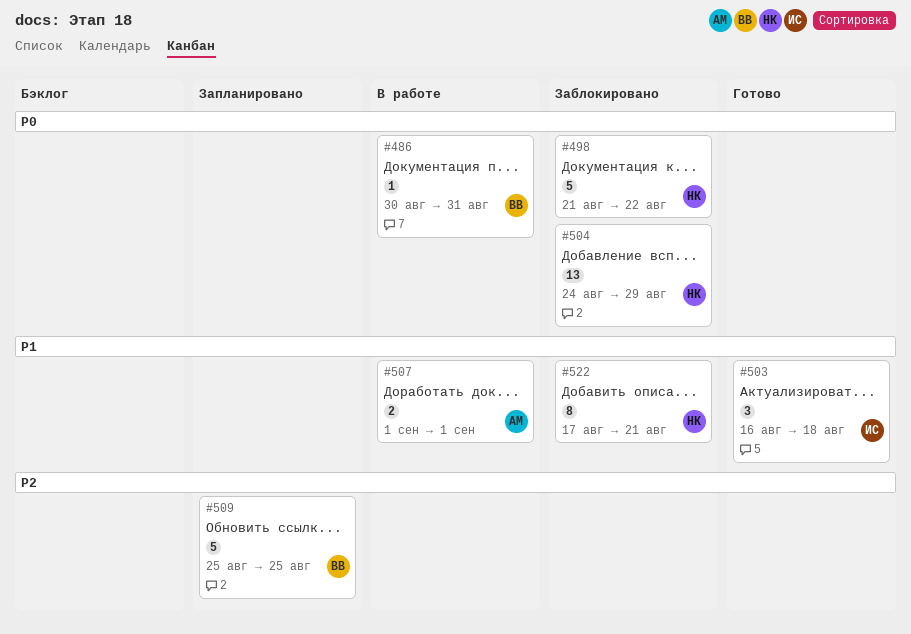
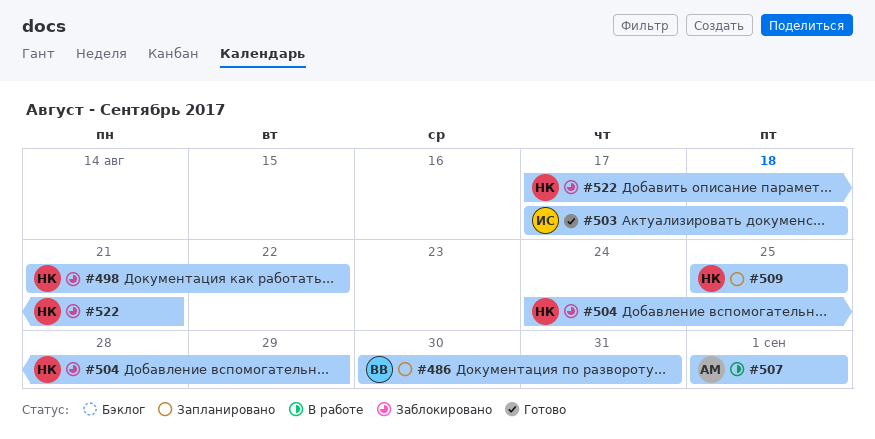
#486, status: В работе -> Запланировано
#503, start: Aug 16 -> Aug 17
#509, owner: ВВ -> НК

